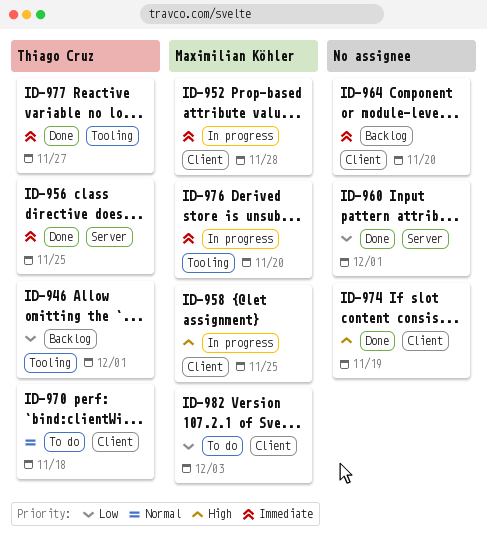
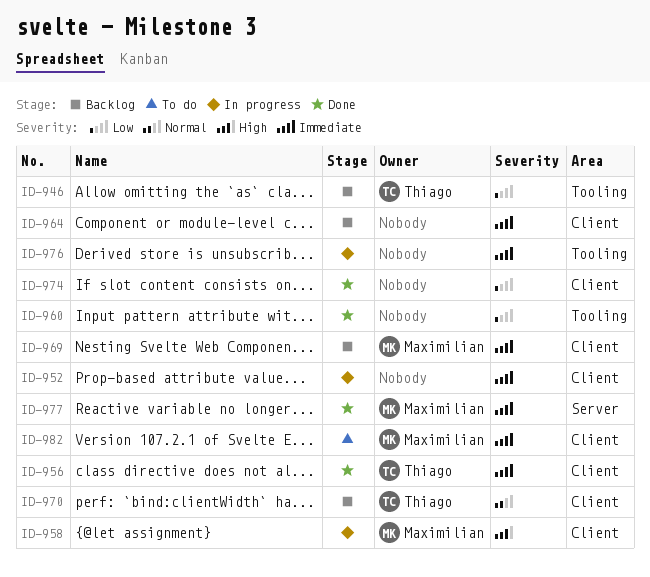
ID-952, owner: Maximilian Köhler -> none
ID-956, label: Server -> Client
ID-960, label: Server -> Tooling
ID-969: none -> present
ID-970, status: To do -> Backlog
ID-974, priority: High -> Low
ID-976, owner: Maximilian Köhler -> none
ID-977, owner: Thiago Cruz -> Maximilian Köhler
ID-977, label: Tooling -> Server
ID-982, priority: Low -> Immediate

